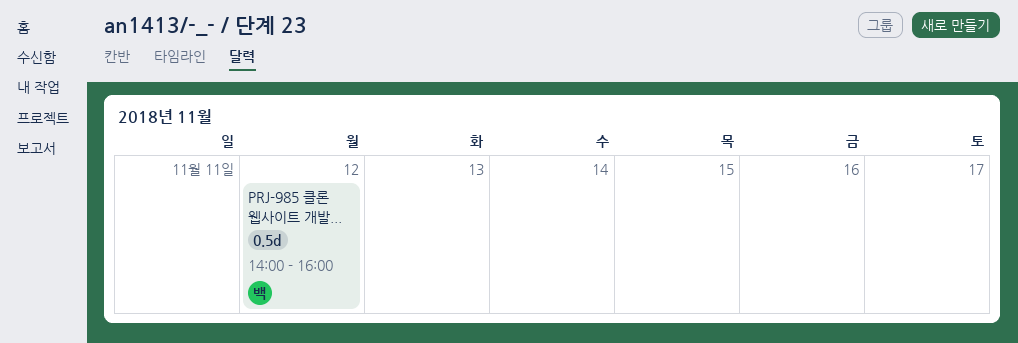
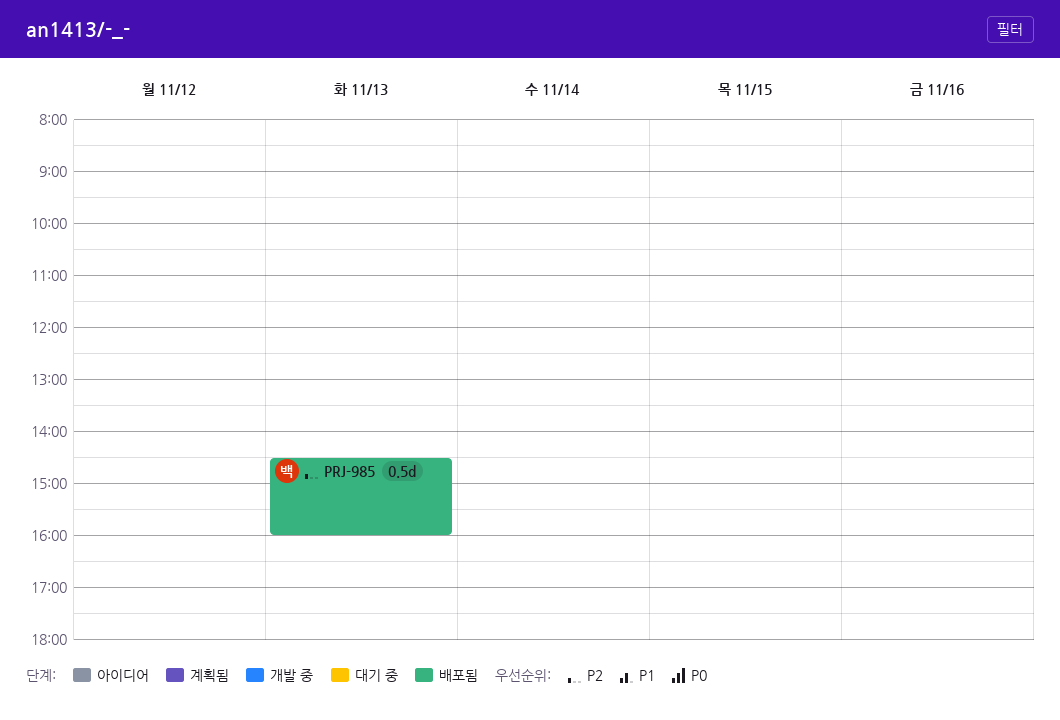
PRJ-985, day: Nov 12 -> Nov 13
PRJ-985, begins: 14:00 -> 14:30

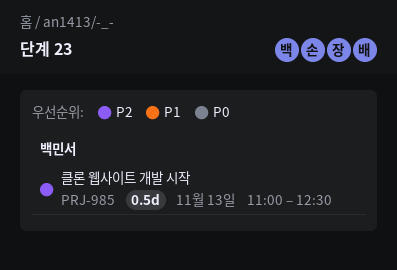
PRJ-985, begins: 14:30 -> 11:00
PRJ-985, ends: 16:00 -> 12:30

